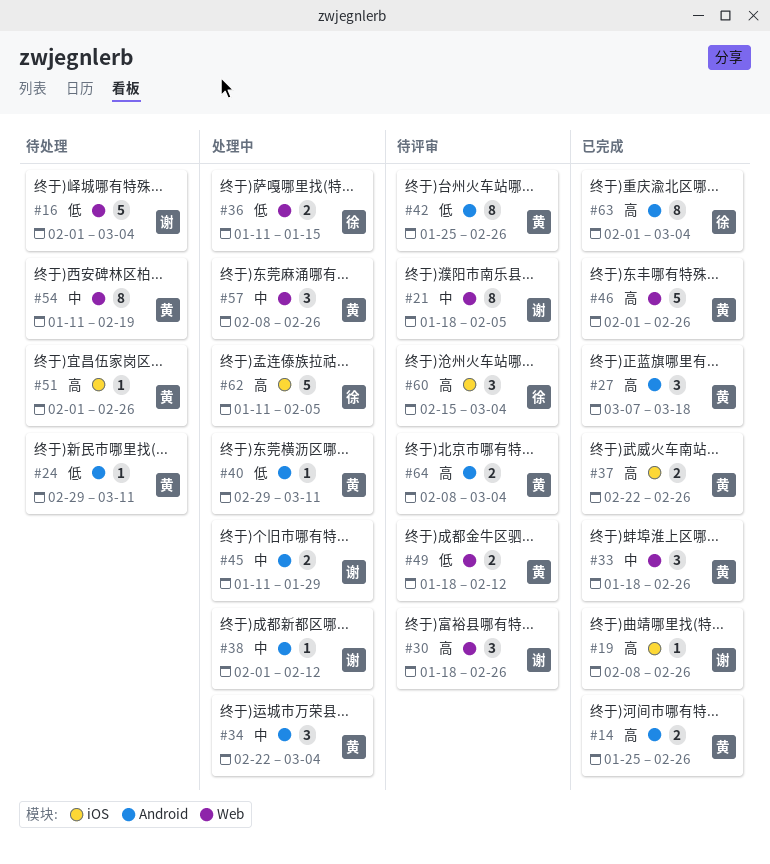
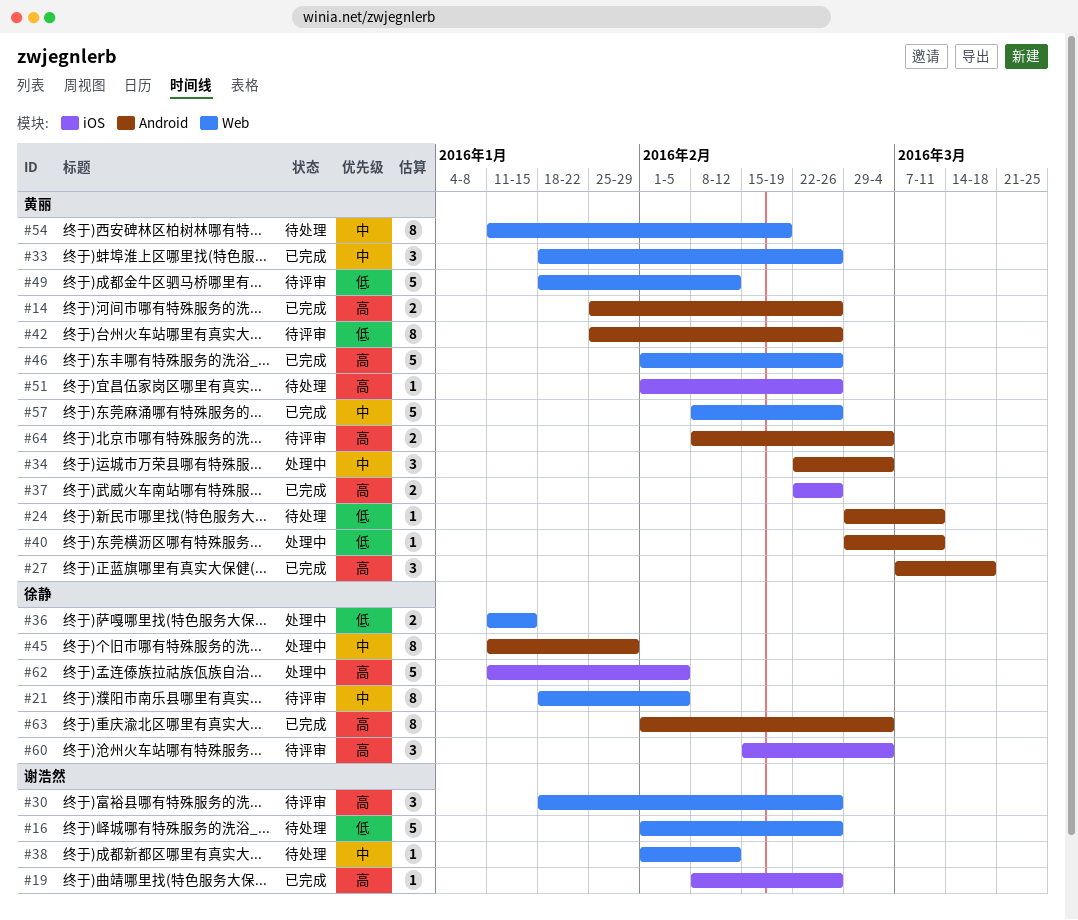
#16, due: Mar 4 -> Feb 26
#21, owner: 谢浩然 -> 徐静
#38, status: 处理中 -> 待处理
#38, label: Android -> Web
#45, owner: 谢浩然 -> 徐静
#45, estimate: 2 -> 8
#49, estimate: 2 -> 5
#57, status: 处理中 -> 已完成
#57, estimate: 3 -> 5

